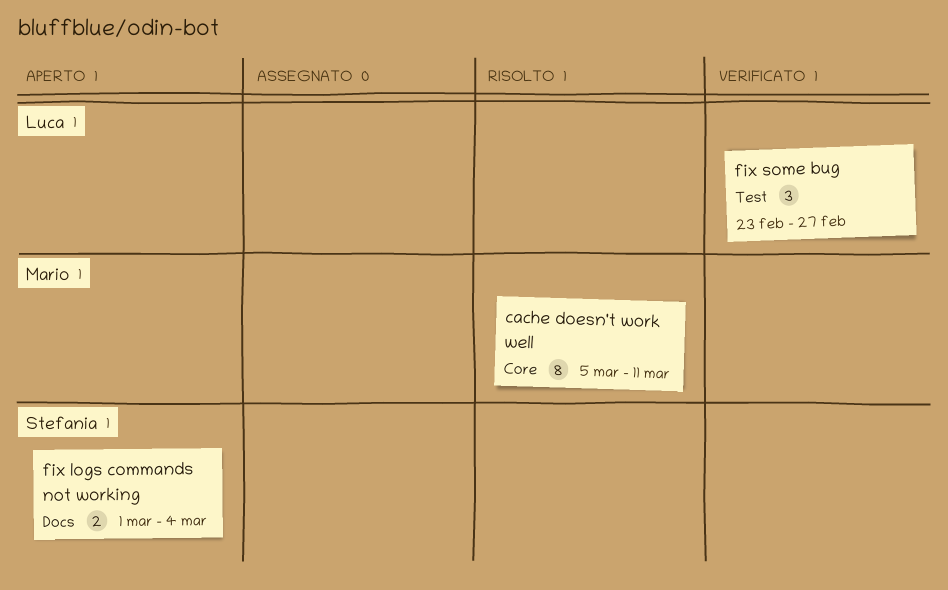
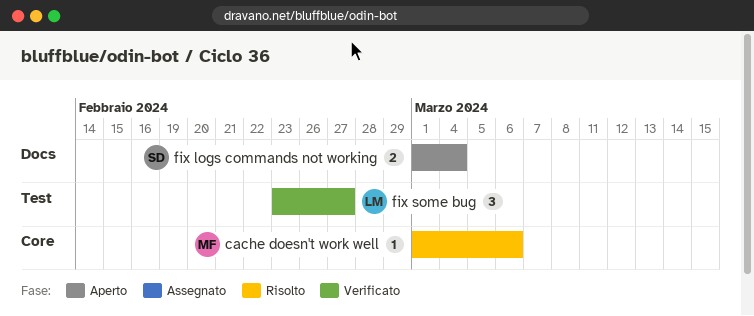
cache doesn't work well, estimate: 8 -> 1
cache doesn't work well, start: Mar 5 -> Mar 1
cache doesn't work well, due: Mar 11 -> Mar 6

